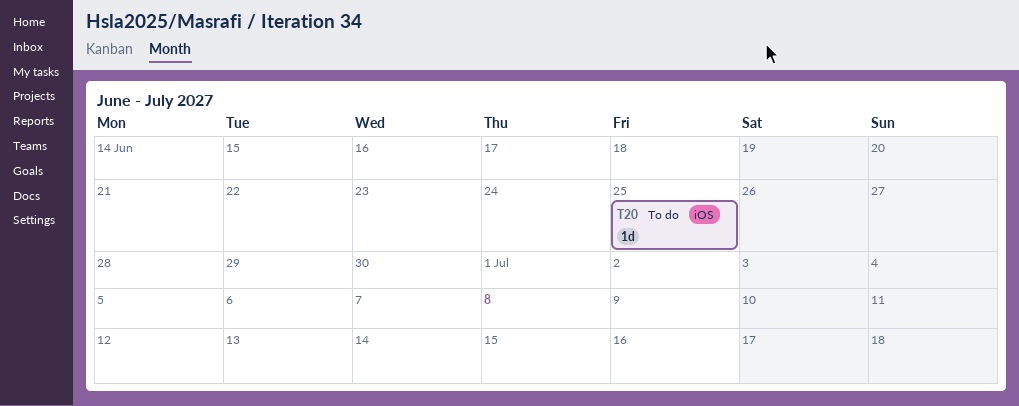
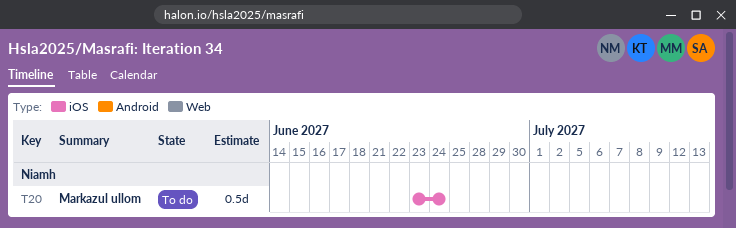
T20, estimate: 1d -> 0.5d
T20, due: Jun 25 -> Jun 24

